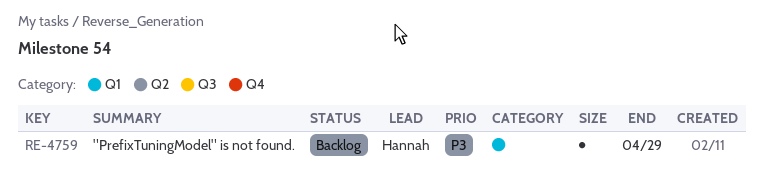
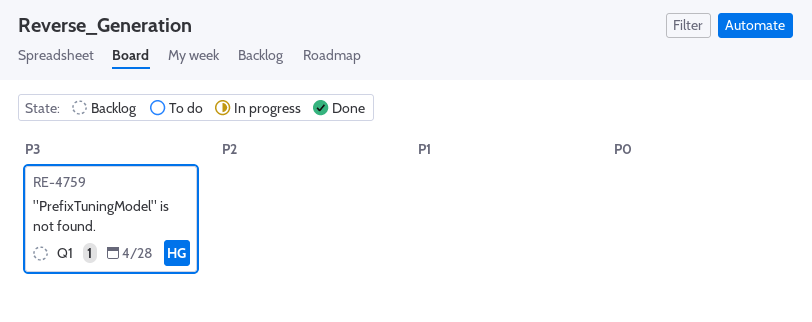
RE-4759, due: Apr 29 -> Apr 28

